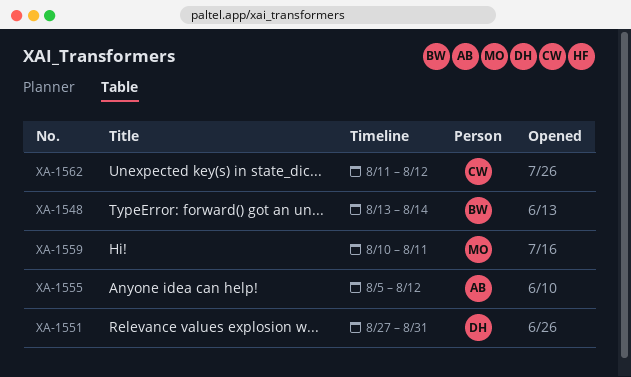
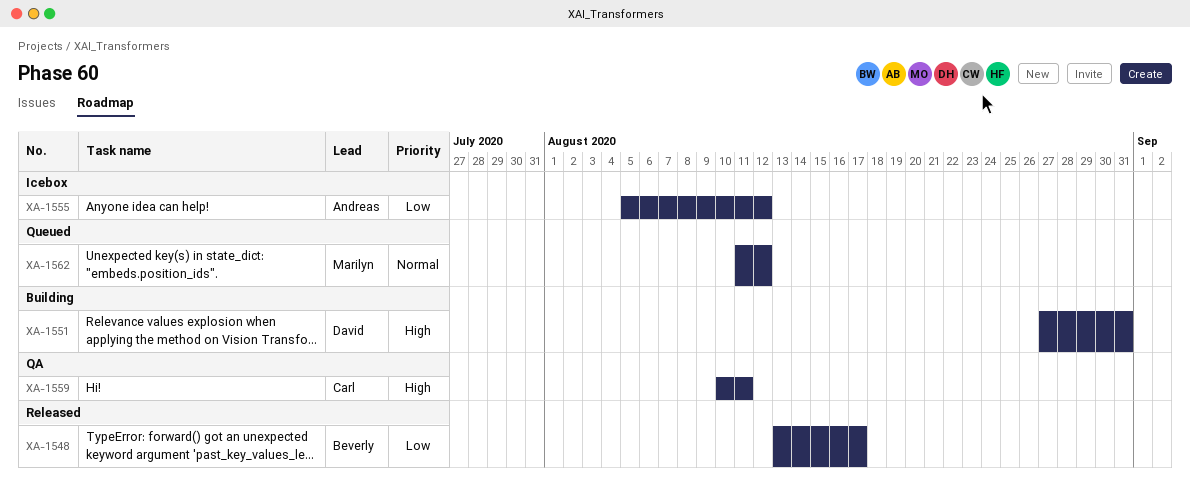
XA-1548, due: Aug 14 -> Aug 17
XA-1559, owner: Marilyn -> Carl
XA-1562, owner: Carl -> Marilyn

